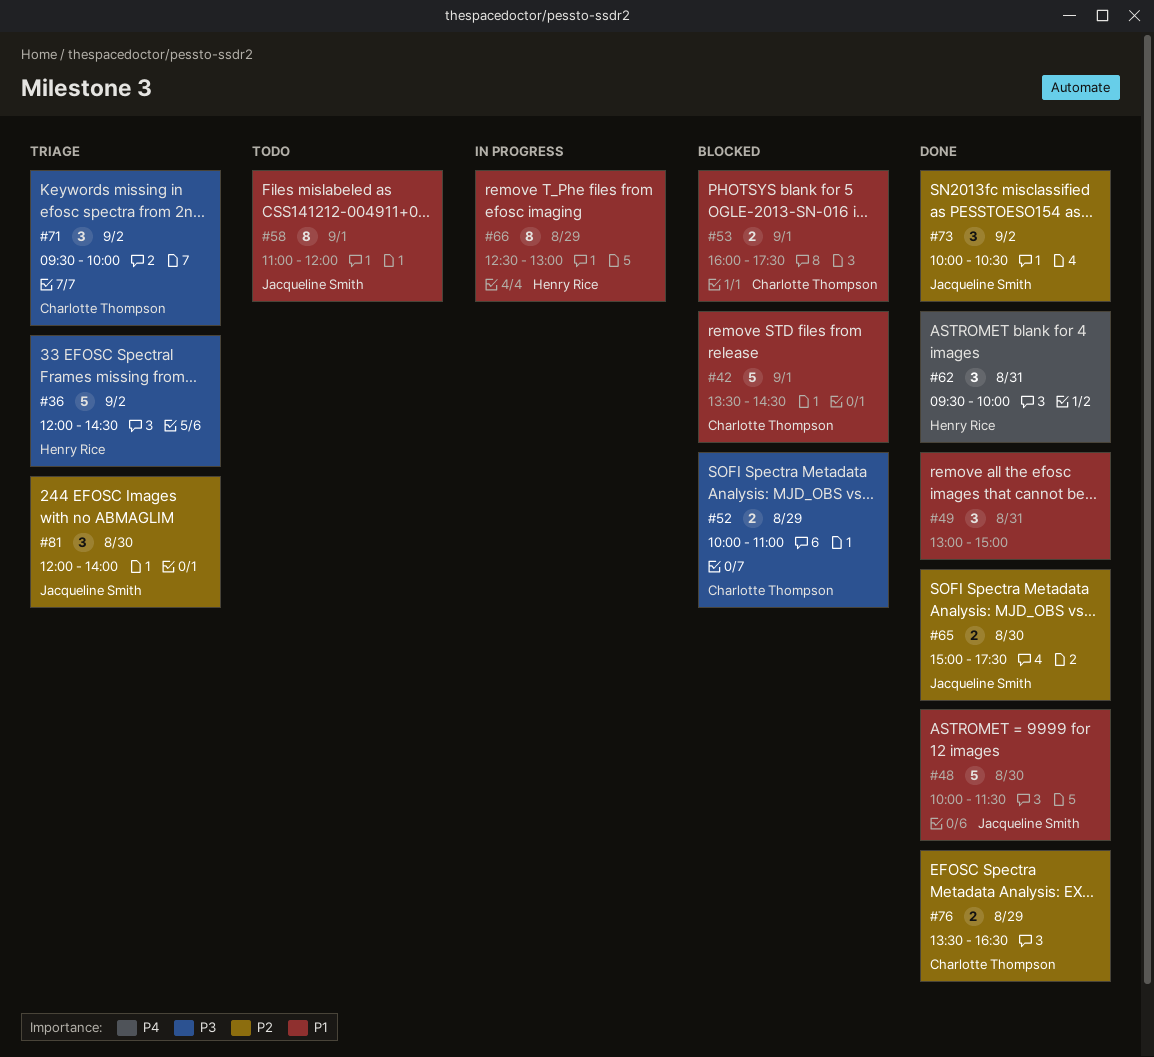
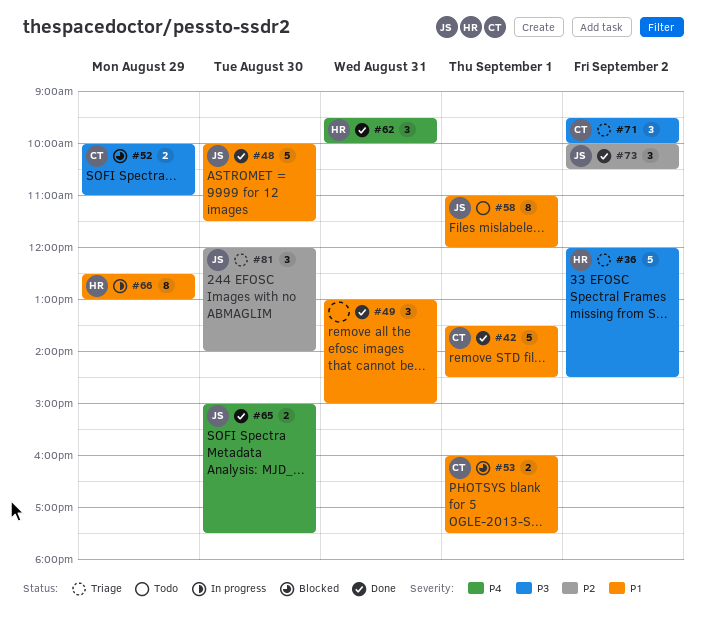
#42, status: Blocked -> Done
#65, priority: P2 -> P4
#76: present -> none

